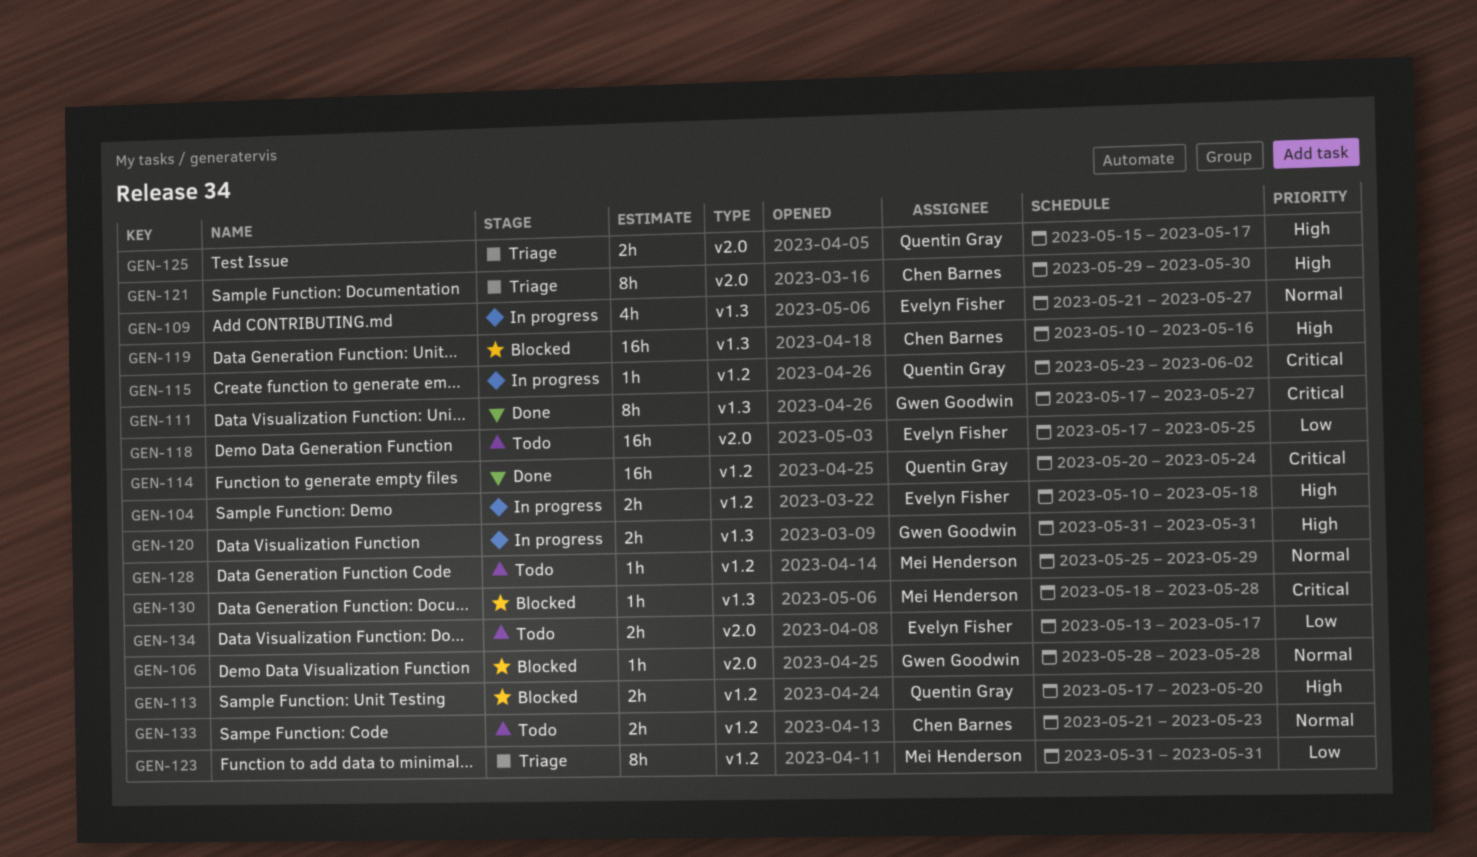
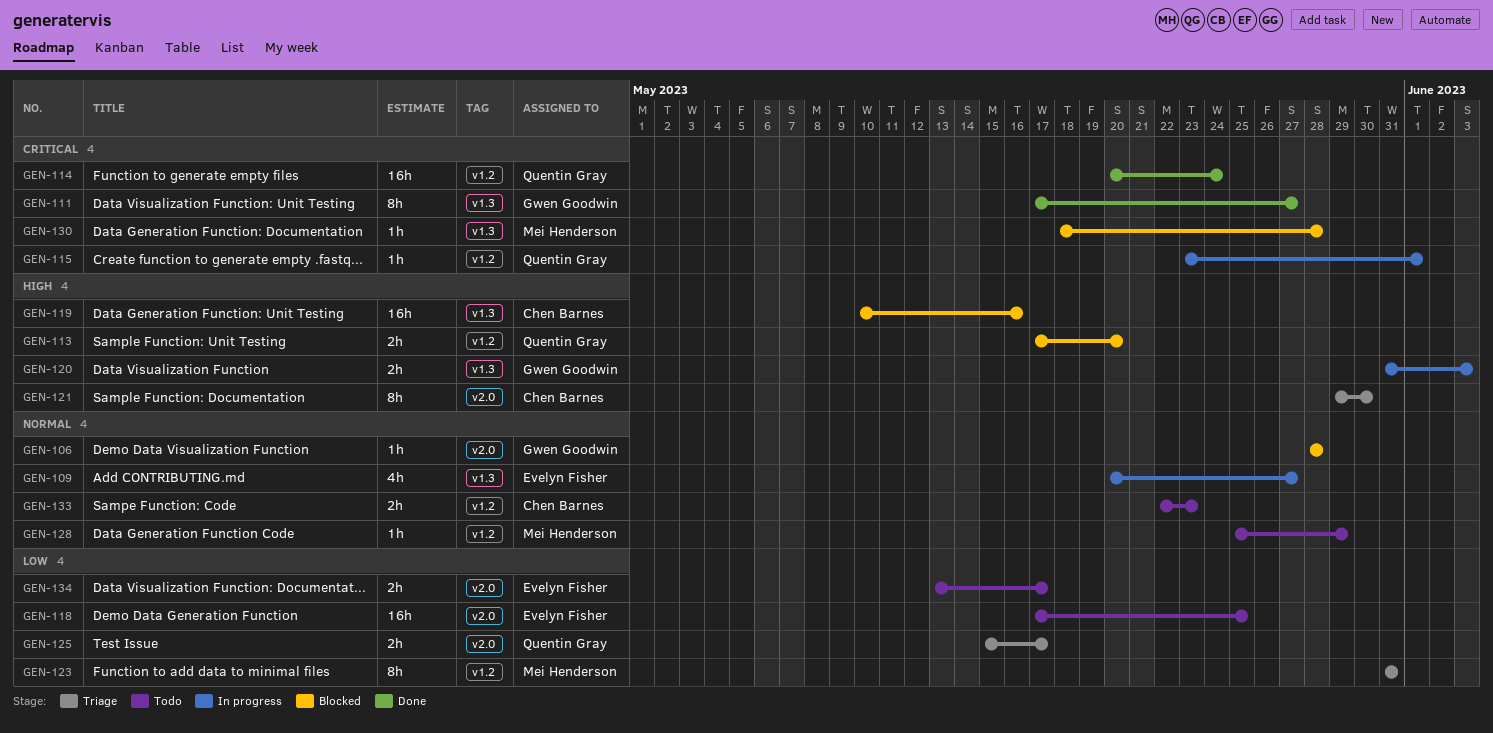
GEN-104: present -> none
GEN-109, start: May 21 -> May 20
GEN-115, due: Jun 2 -> Jun 1
GEN-120, due: May 31 -> Jun 3
GEN-125, priority: High -> Low
GEN-133, start: May 21 -> May 22

